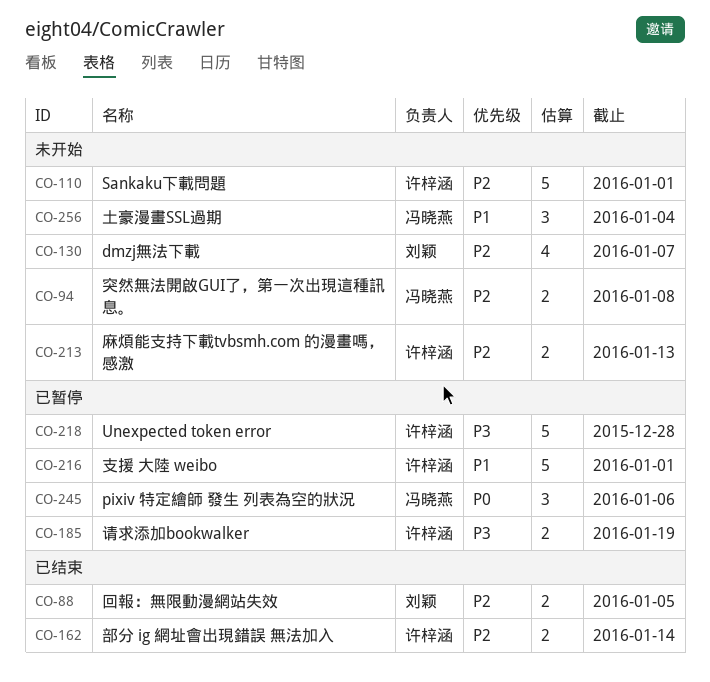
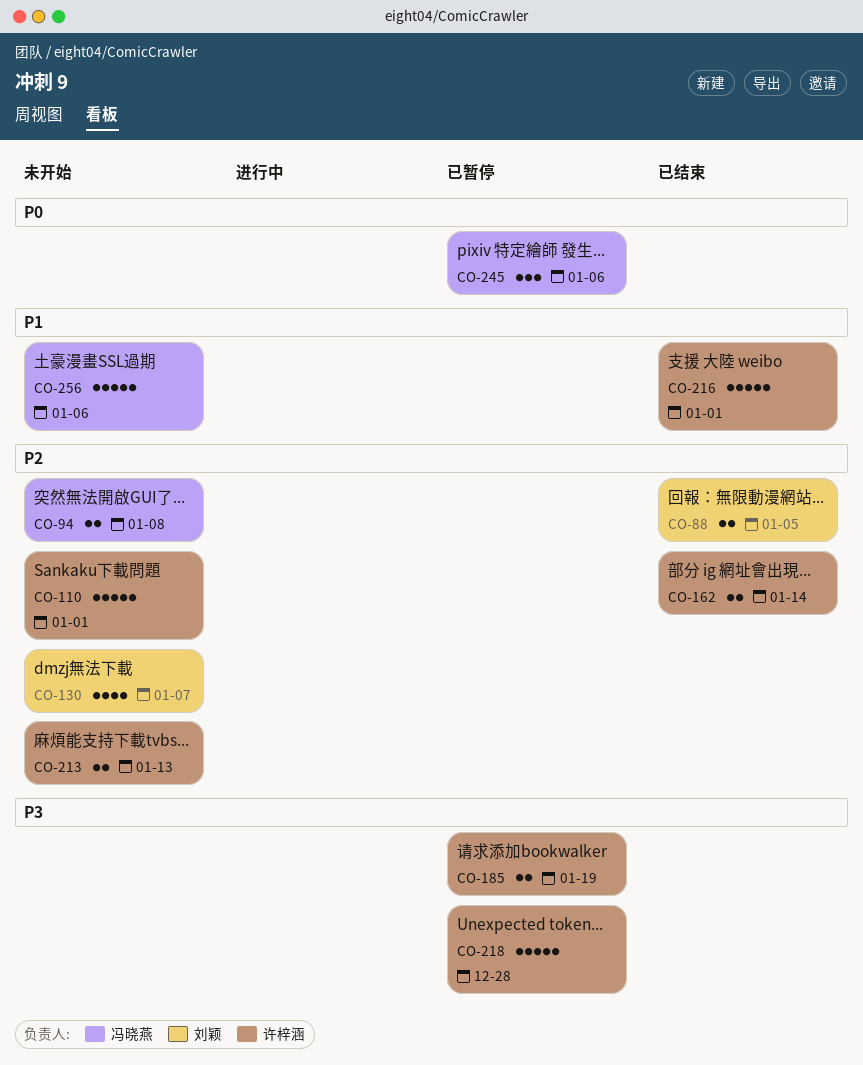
CO-216, status: 已暂停 -> 已结束
CO-256, estimate: 3 -> 5
CO-256, due: Jan 4 -> Jan 6

